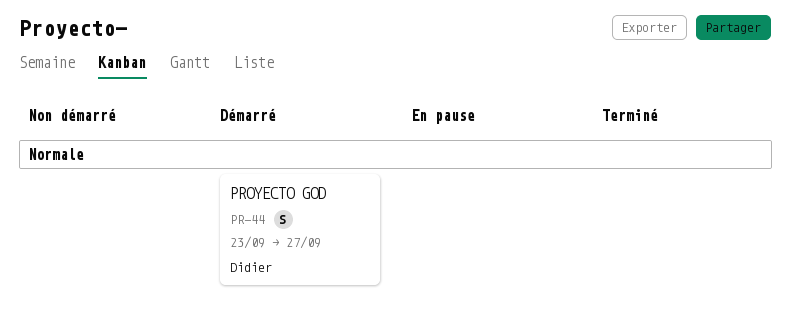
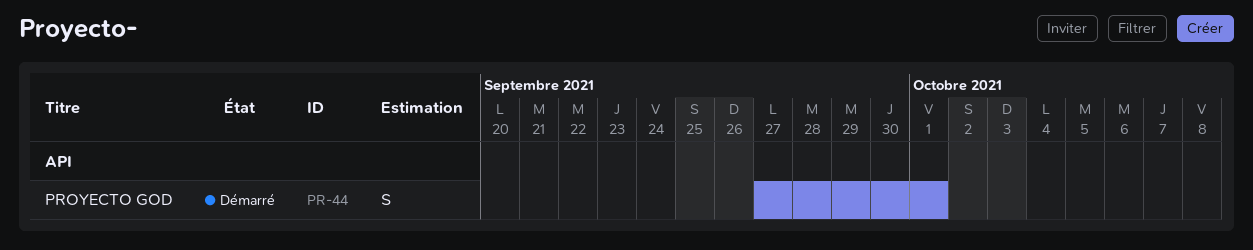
PR-44, start: Sep 23 -> Sep 27
PR-44, due: Sep 27 -> Oct 1

